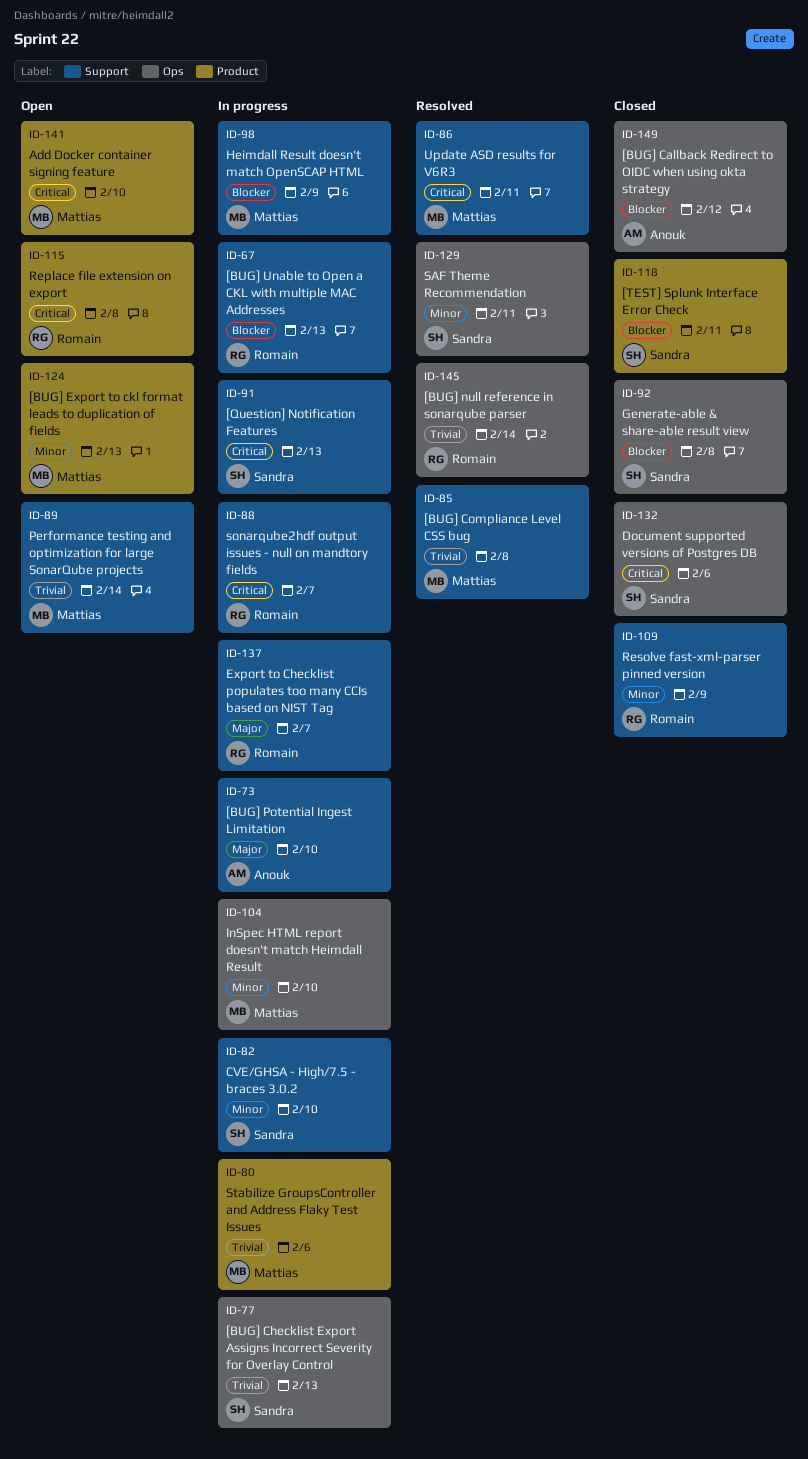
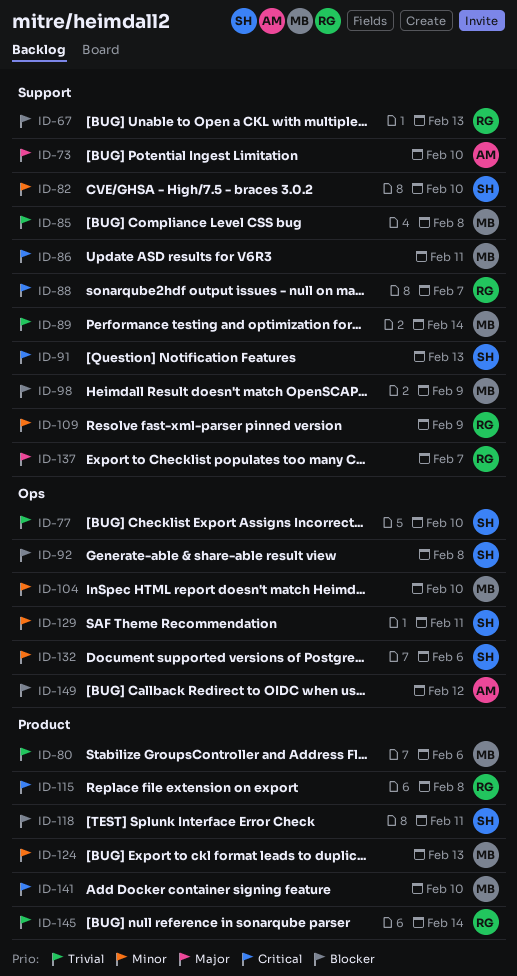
ID-77, due: Feb 13 -> Feb 10
ID-132, priority: Critical -> Minor
ID-145, label: Ops -> Product

